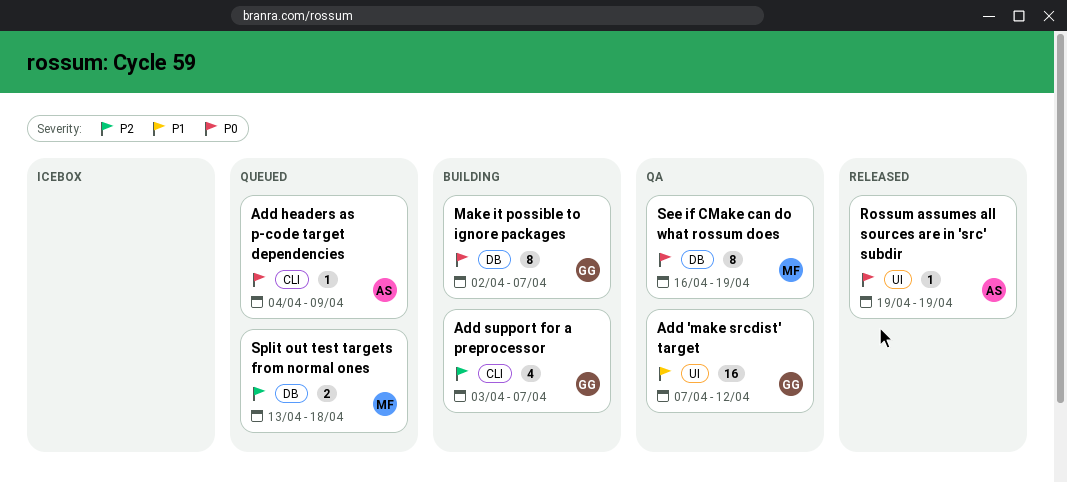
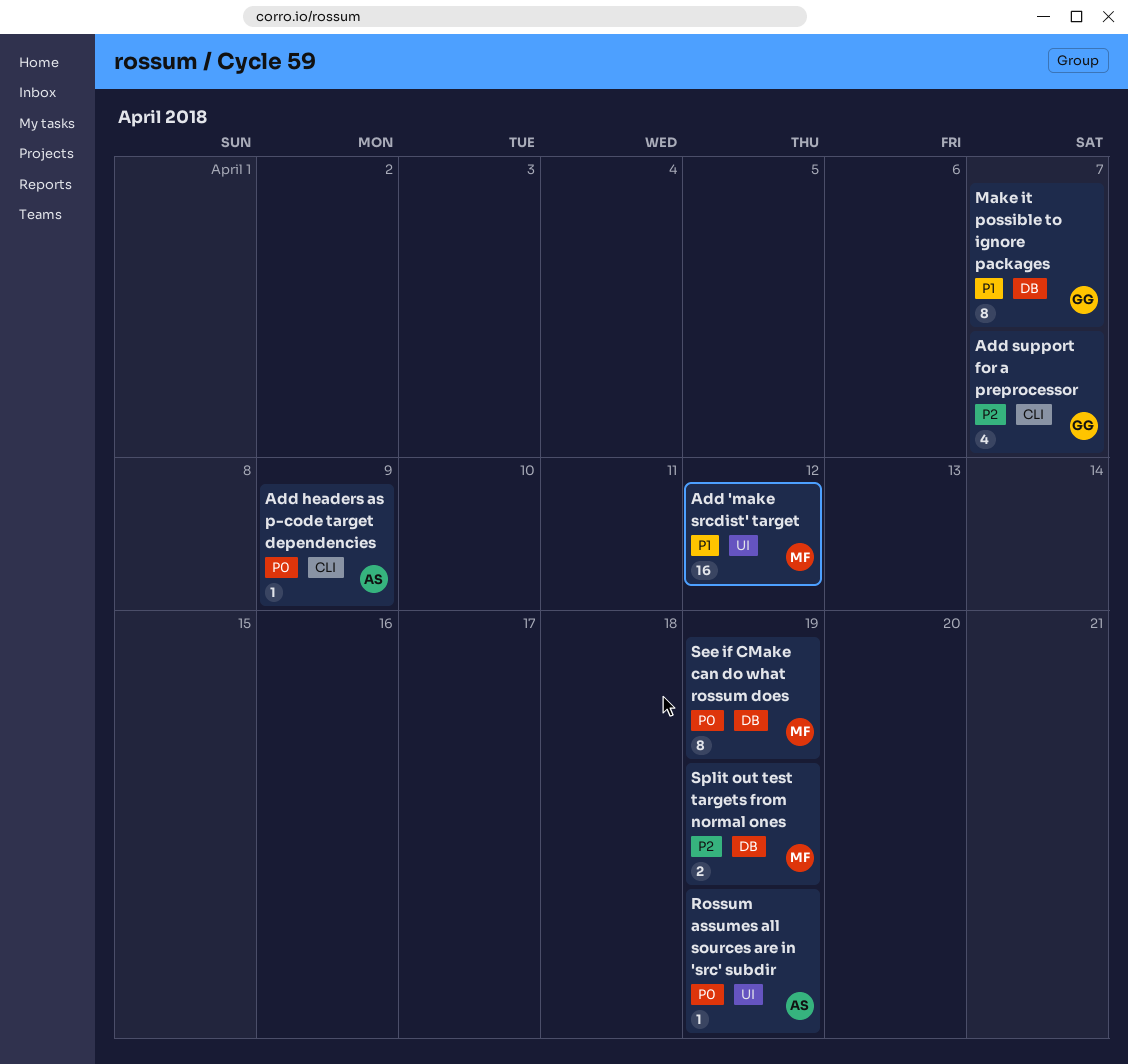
Add 'make srcdist' target, owner: GG -> MF
Make it possible to ignore packages, priority: P0 -> P1
Split out test targets from normal ones, due: Apr 18 -> Apr 19

